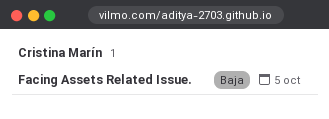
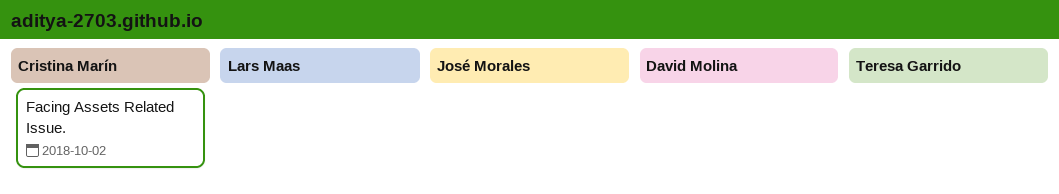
Facing Assets Related Issue., due: Oct 5 -> Oct 2

